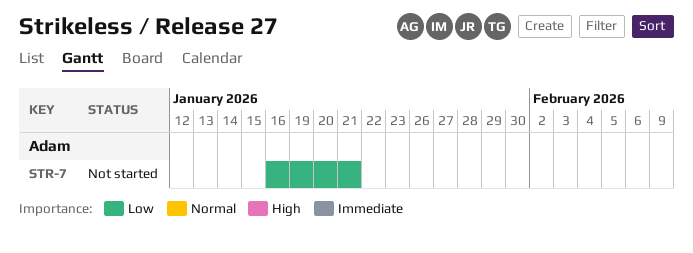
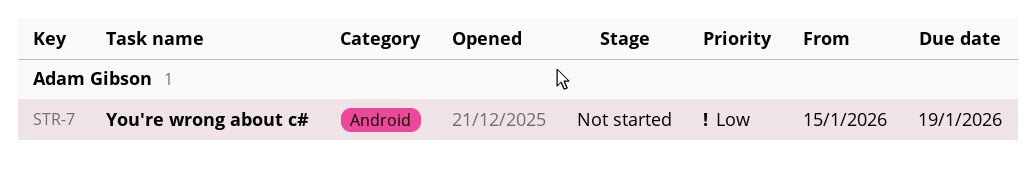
STR-7, start: Jan 16 -> Jan 15
STR-7, due: Jan 21 -> Jan 19

